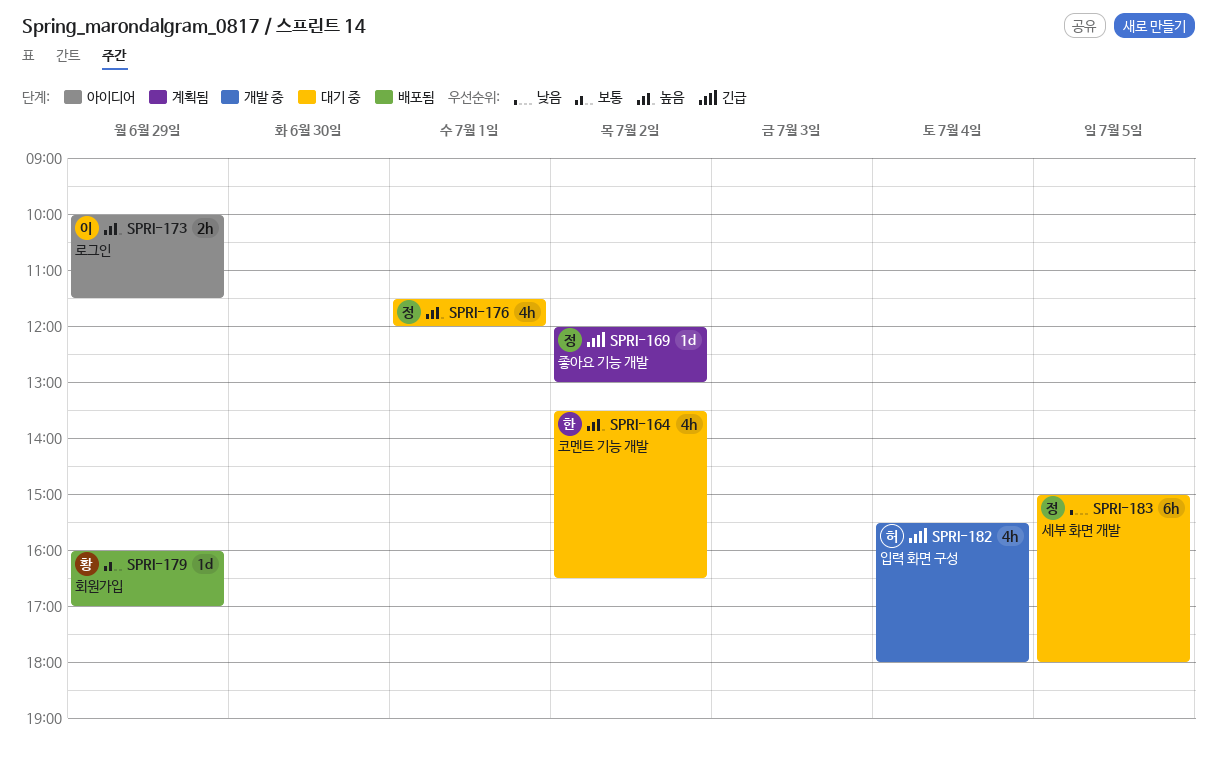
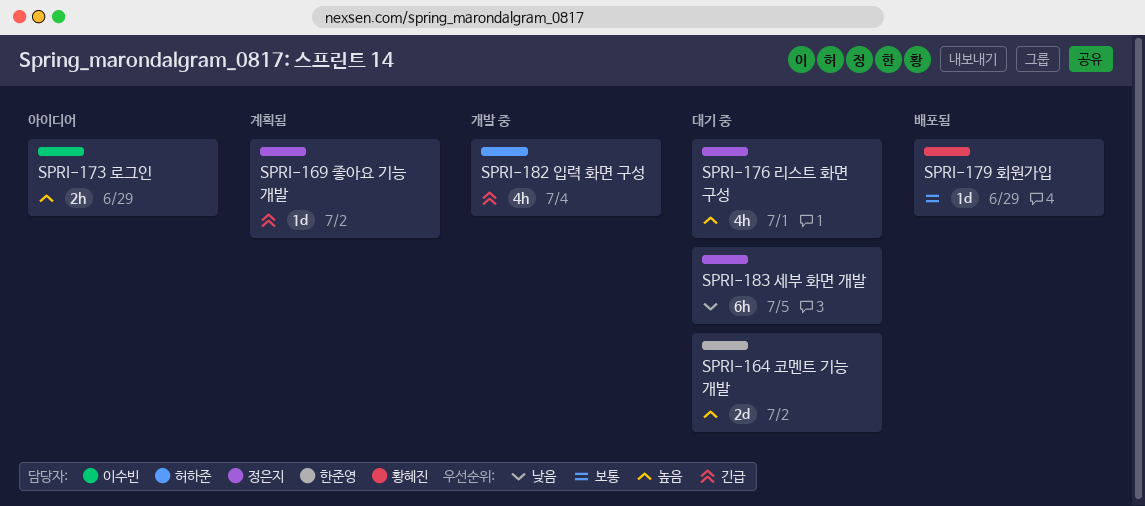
SPRI-164, estimate: 4h -> 2d

